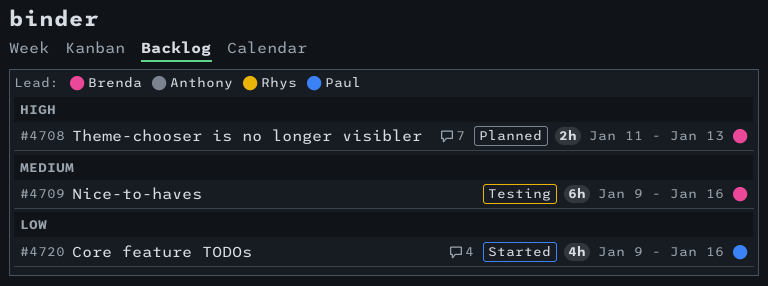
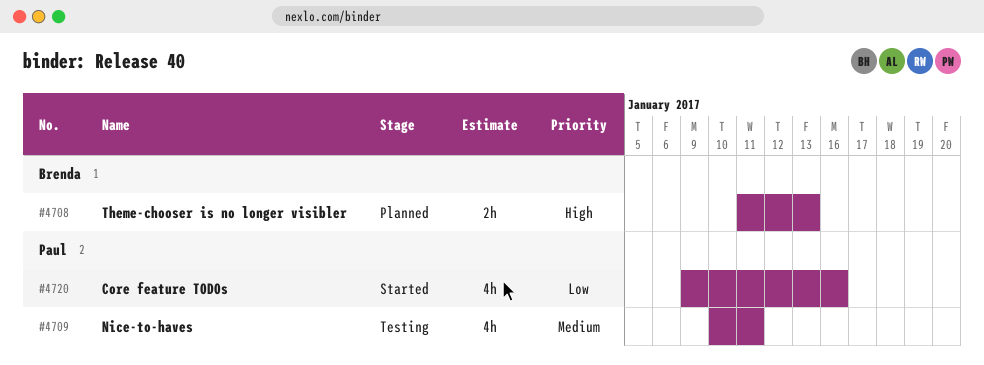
#4709, owner: Brenda -> Paul
#4709, estimate: 6h -> 4h
#4709, start: Jan 9 -> Jan 10
#4709, due: Jan 16 -> Jan 11

